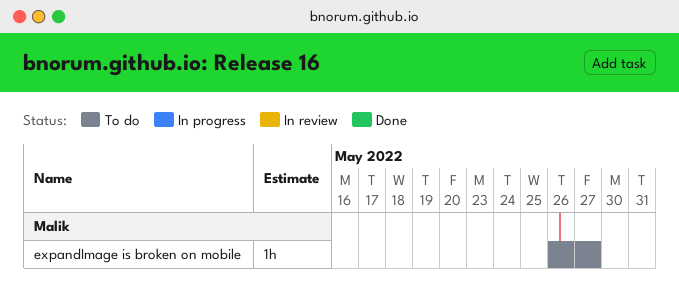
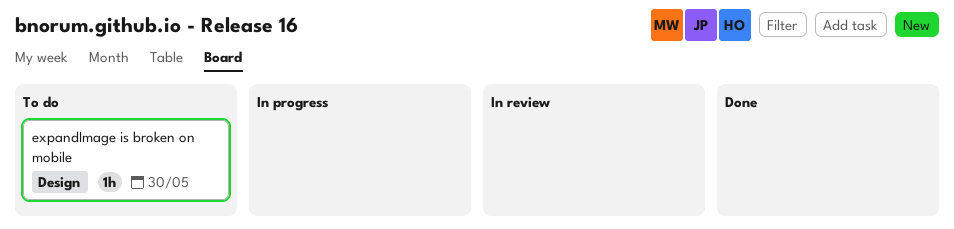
expandImage is broken on mobile, due: May 27 -> May 30

